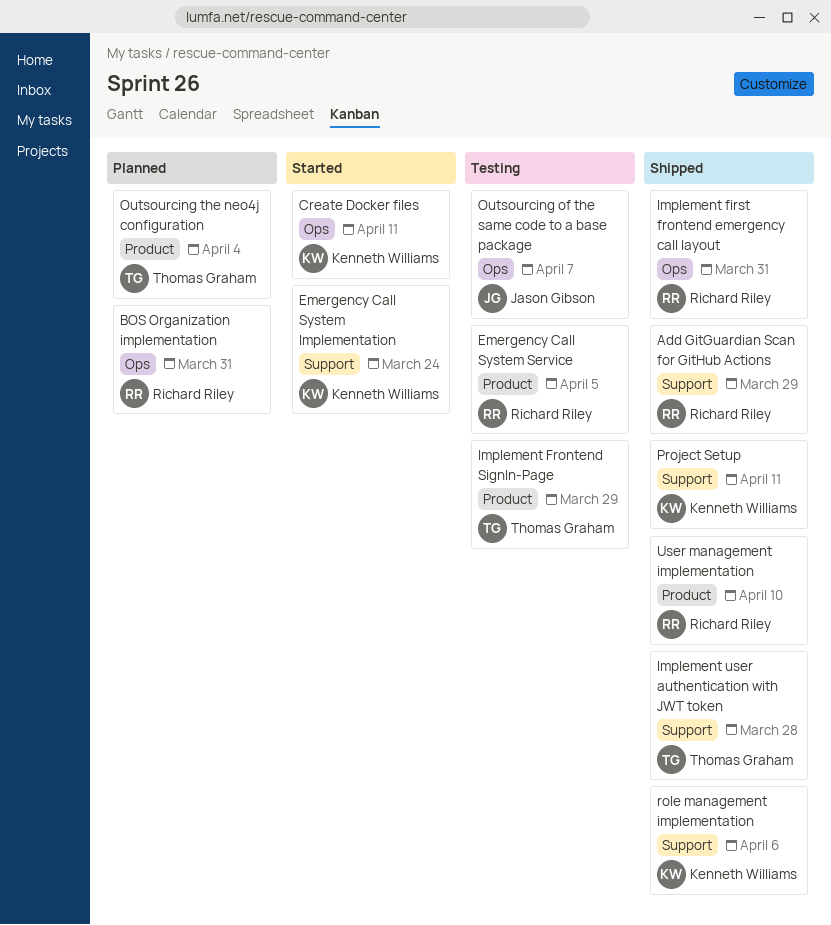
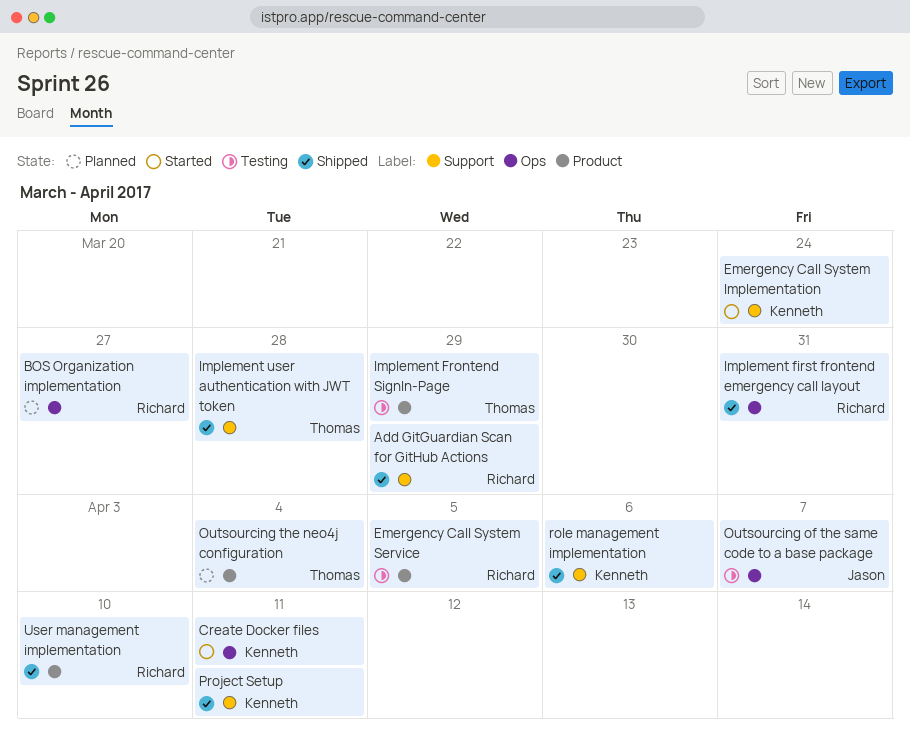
BOS Organization implementation, due: Mar 31 -> Mar 27

